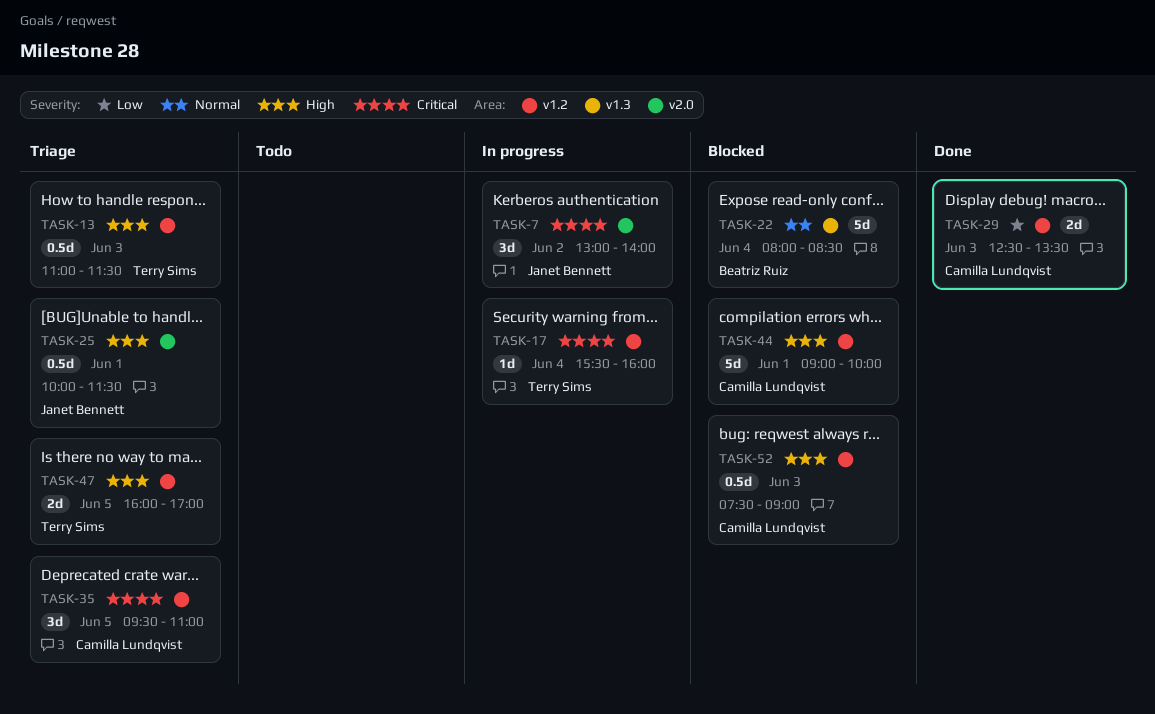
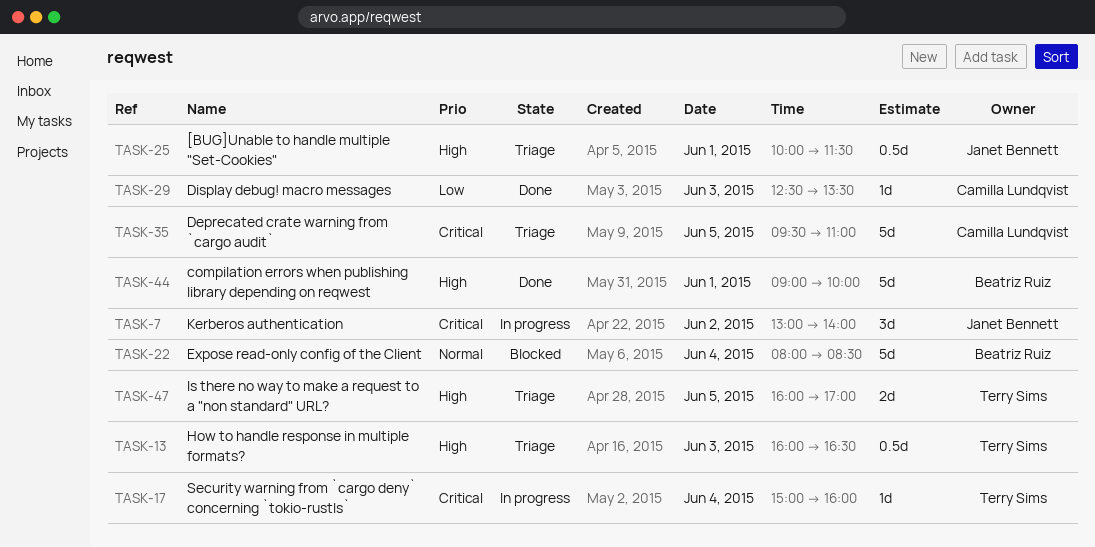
TASK-13, begins: 11:00 -> 16:00
TASK-13, ends: 11:30 -> 16:30
TASK-17, begins: 15:30 -> 15:00
TASK-29, estimate: 2d -> 1d
TASK-35, estimate: 3d -> 5d
TASK-44, status: Blocked -> Done
TASK-44, owner: Camilla Lundqvist -> Beatriz Ruiz
TASK-52: present -> none

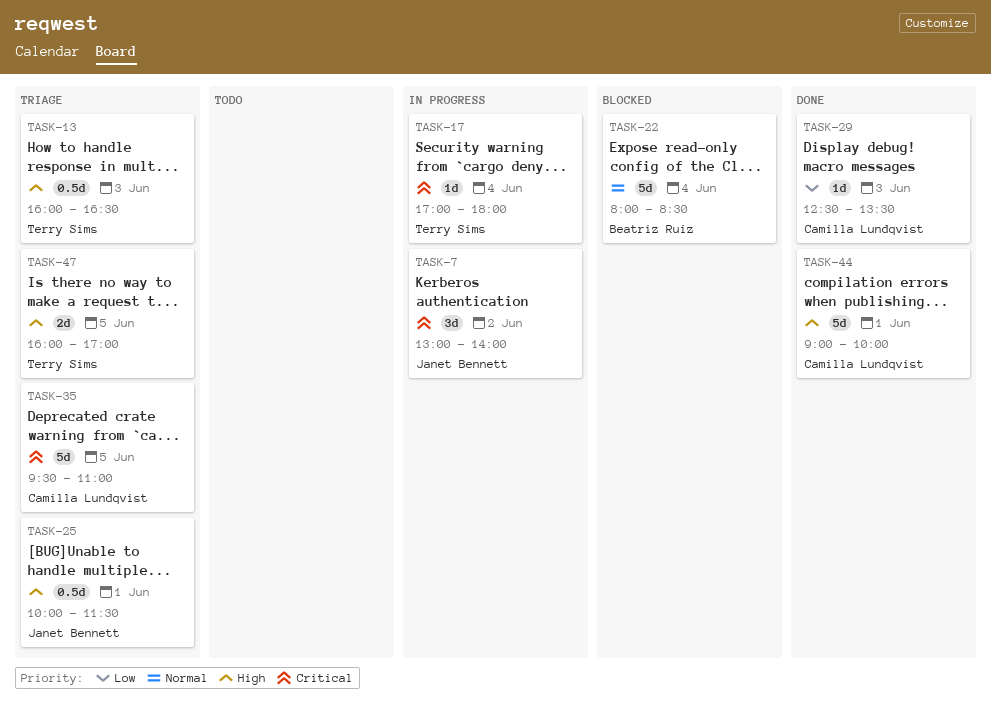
TASK-17, begins: 15:00 -> 17:00
TASK-17, ends: 16:00 -> 18:00
TASK-44, owner: Beatriz Ruiz -> Camilla Lundqvist

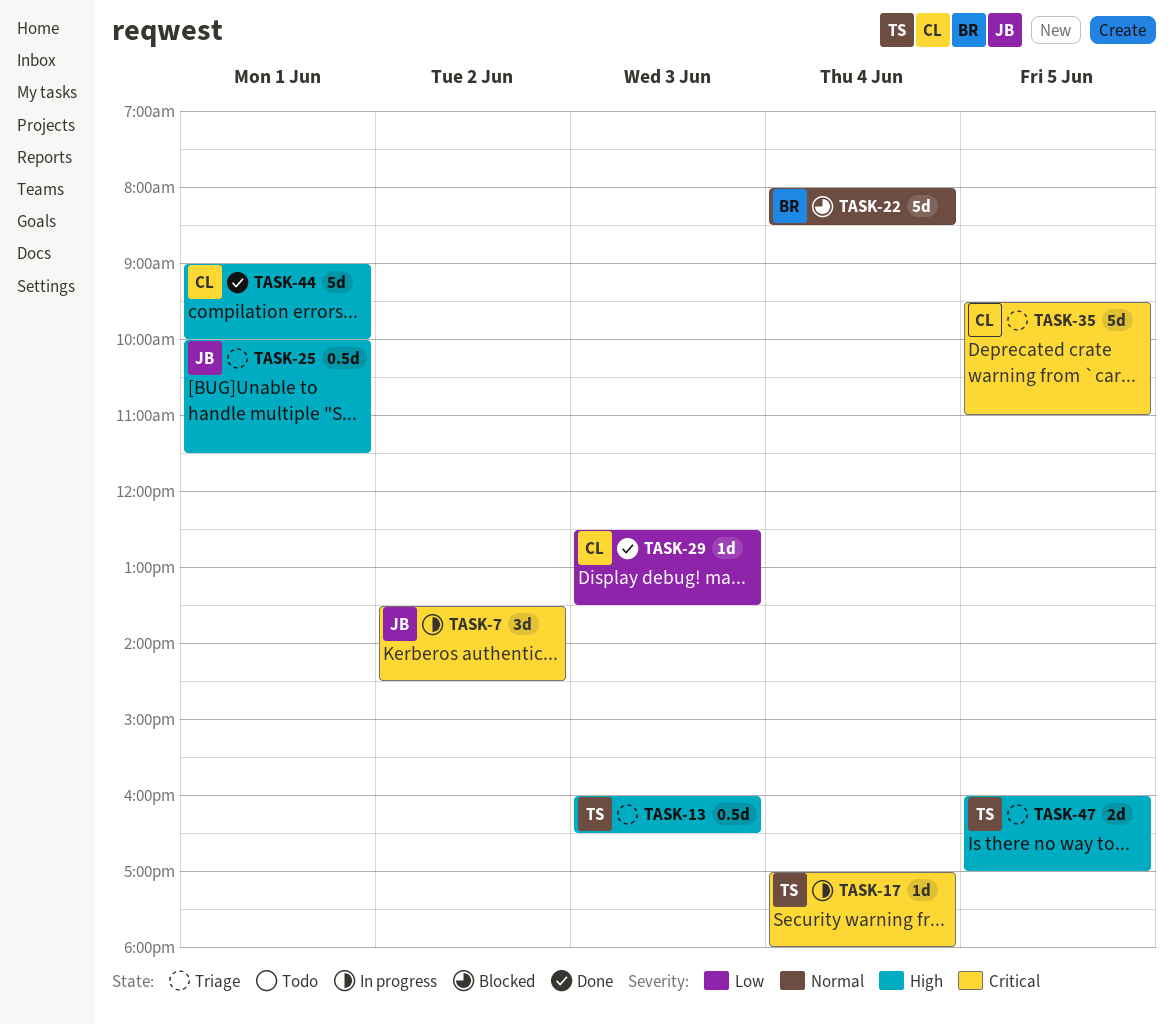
TASK-7, begins: 13:00 -> 13:30
TASK-7, ends: 14:00 -> 14:30

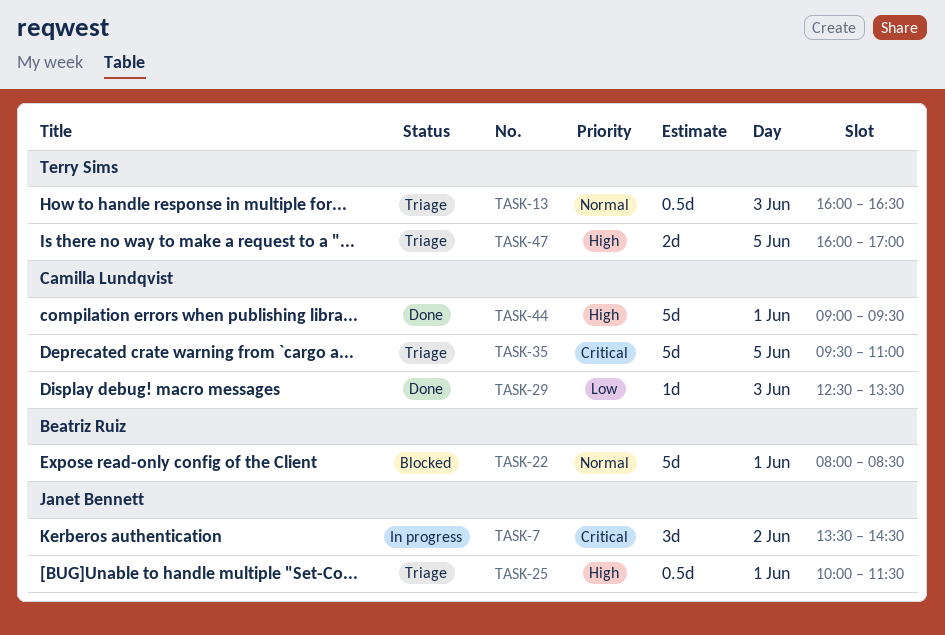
TASK-13, priority: High -> Normal
TASK-17: present -> none
TASK-22, day: Jun 4 -> Jun 1
TASK-44, ends: 10:00 -> 09:30

